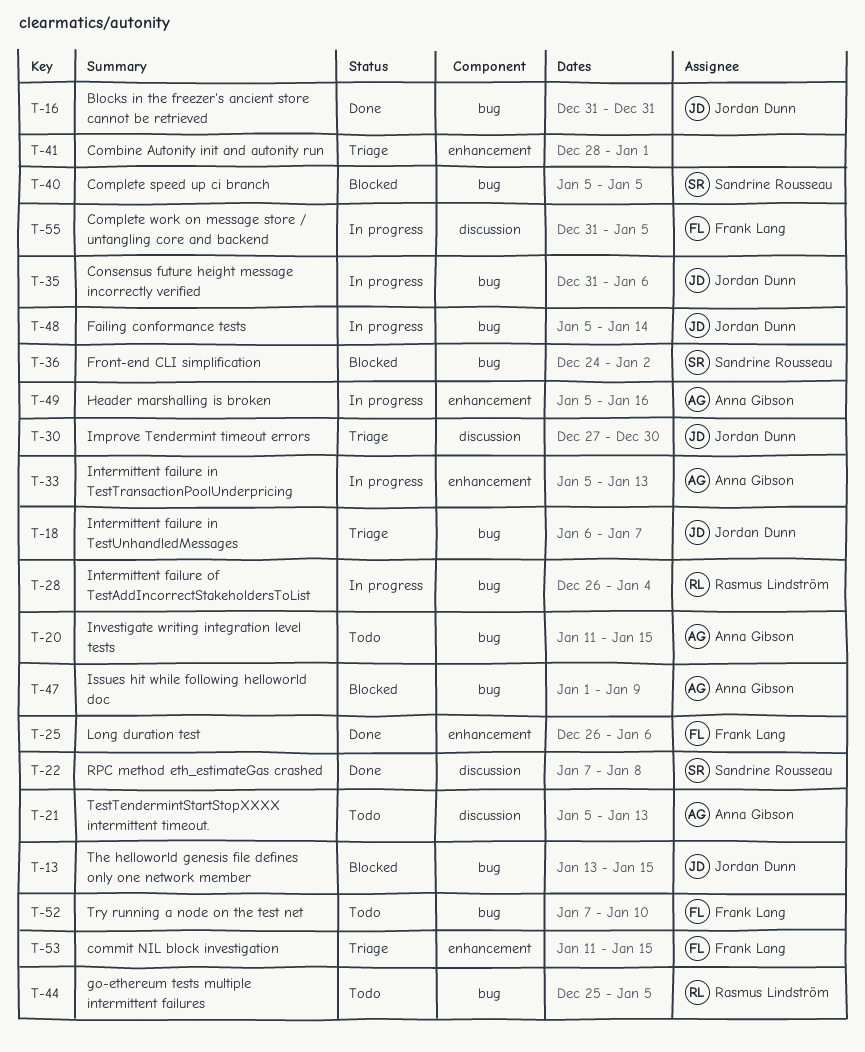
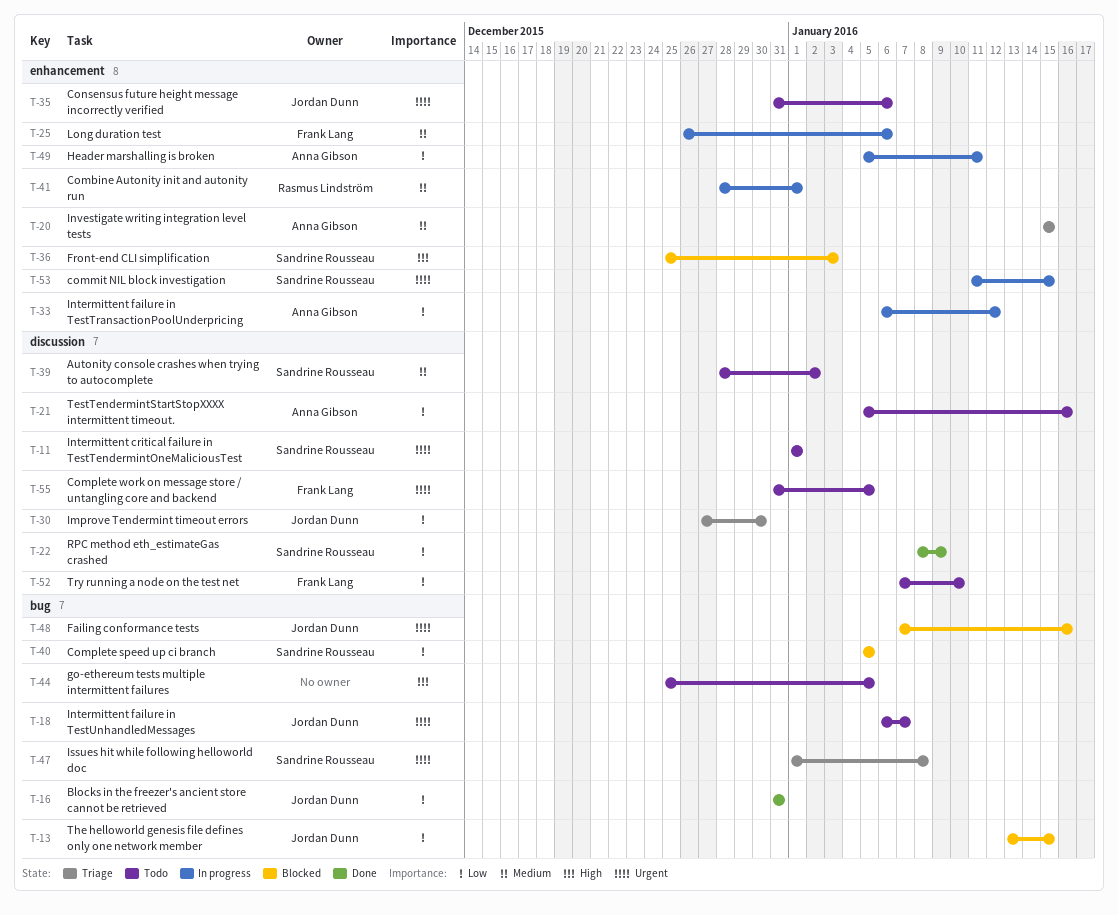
T-11: none -> present
T-18, status: Triage -> Todo
T-20, status: Todo -> Triage
T-20, label: bug -> enhancement
T-20, start: Jan 11 -> Jan 15
T-21, due: Jan 13 -> Jan 16
T-22, start: Jan 7 -> Jan 8
T-22, due: Jan 8 -> Jan 9
T-25, status: Done -> In progress
T-28: present -> none
T-33, start: Jan 5 -> Jan 6
T-33, due: Jan 13 -> Jan 12
T-35, status: In progress -> Todo
T-35, label: bug -> enhancement
T-36, label: bug -> enhancement
T-36, start: Dec 24 -> Dec 25
T-36, due: Jan 2 -> Jan 3
T-39: none -> present
T-41, status: Triage -> In progress
T-41, owner: none -> Rasmus Lindström
T-44, owner: Rasmus Lindström -> none
T-47, status: Blocked -> Triage
T-47, owner: Anna Gibson -> Sandrine Rousseau
T-47, due: Jan 9 -> Jan 8
T-48, status: In progress -> Blocked
T-48, start: Jan 5 -> Jan 7
T-48, due: Jan 14 -> Jan 16
T-49, due: Jan 16 -> Jan 11
T-52, label: bug -> discussion
T-53, status: Triage -> In progress
T-53, owner: Frank Lang -> Sandrine Rousseau
T-55, status: In progress -> Todo

